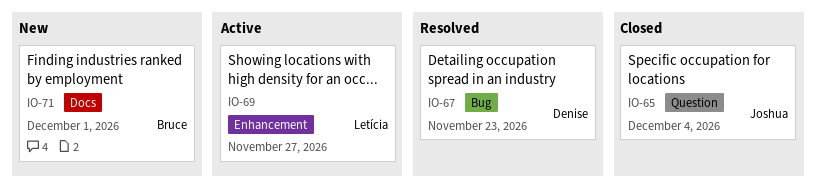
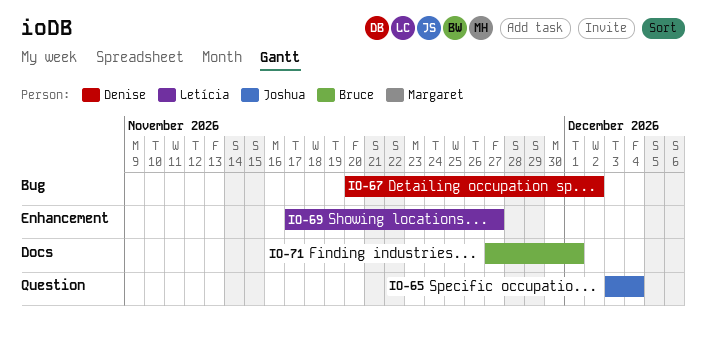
IO-67, due: Nov 23 -> Dec 2

